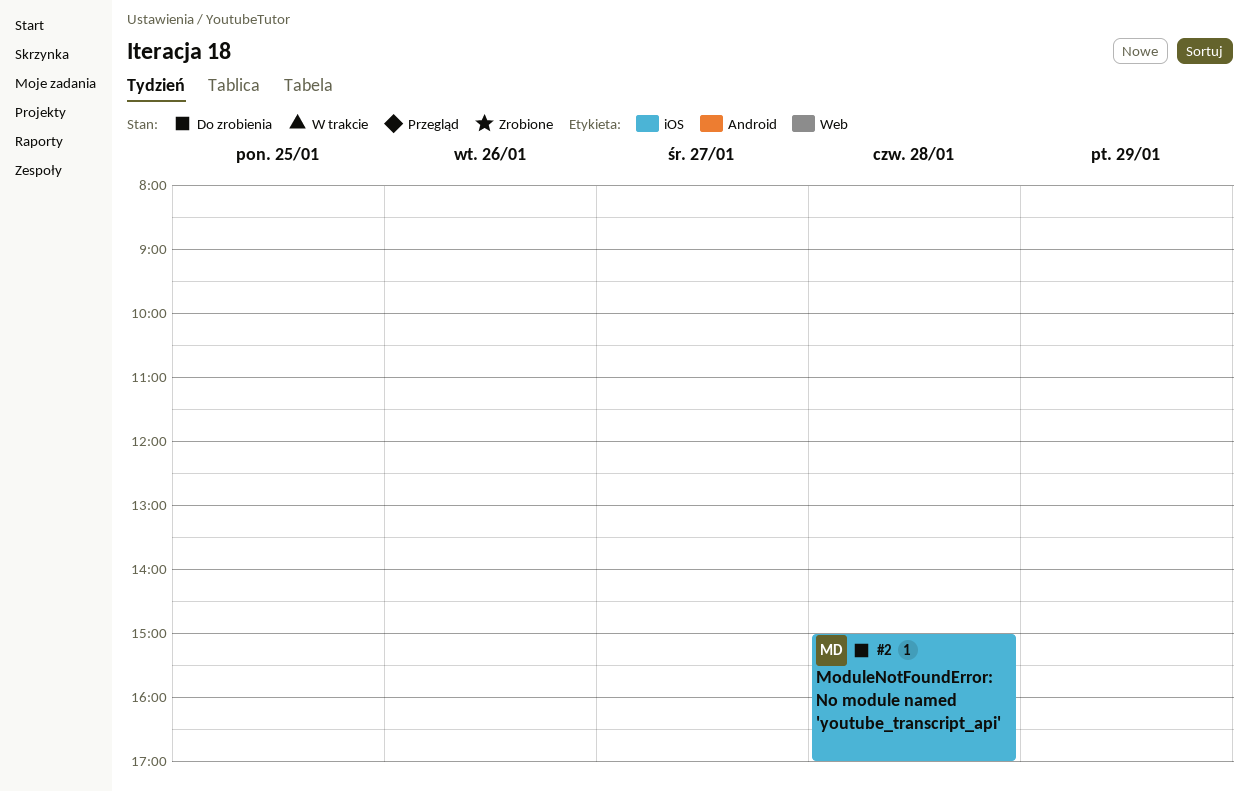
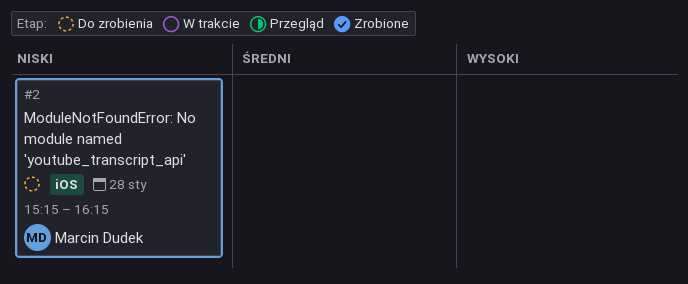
#2, begins: 15:00 -> 15:15
#2, ends: 17:00 -> 16:15

